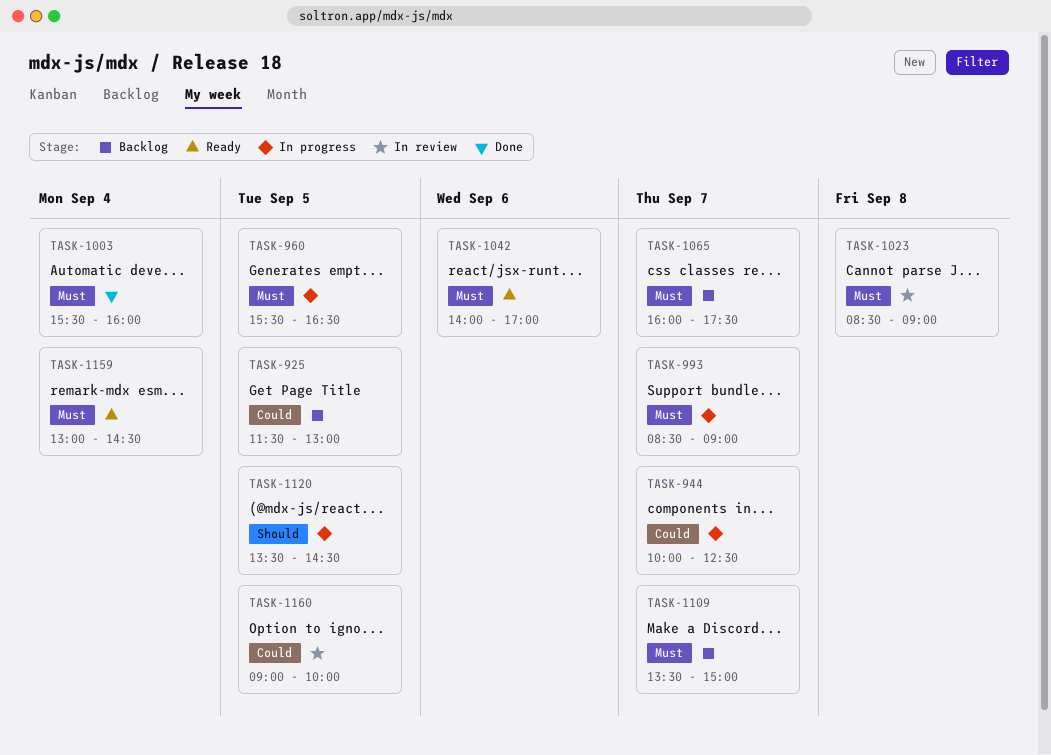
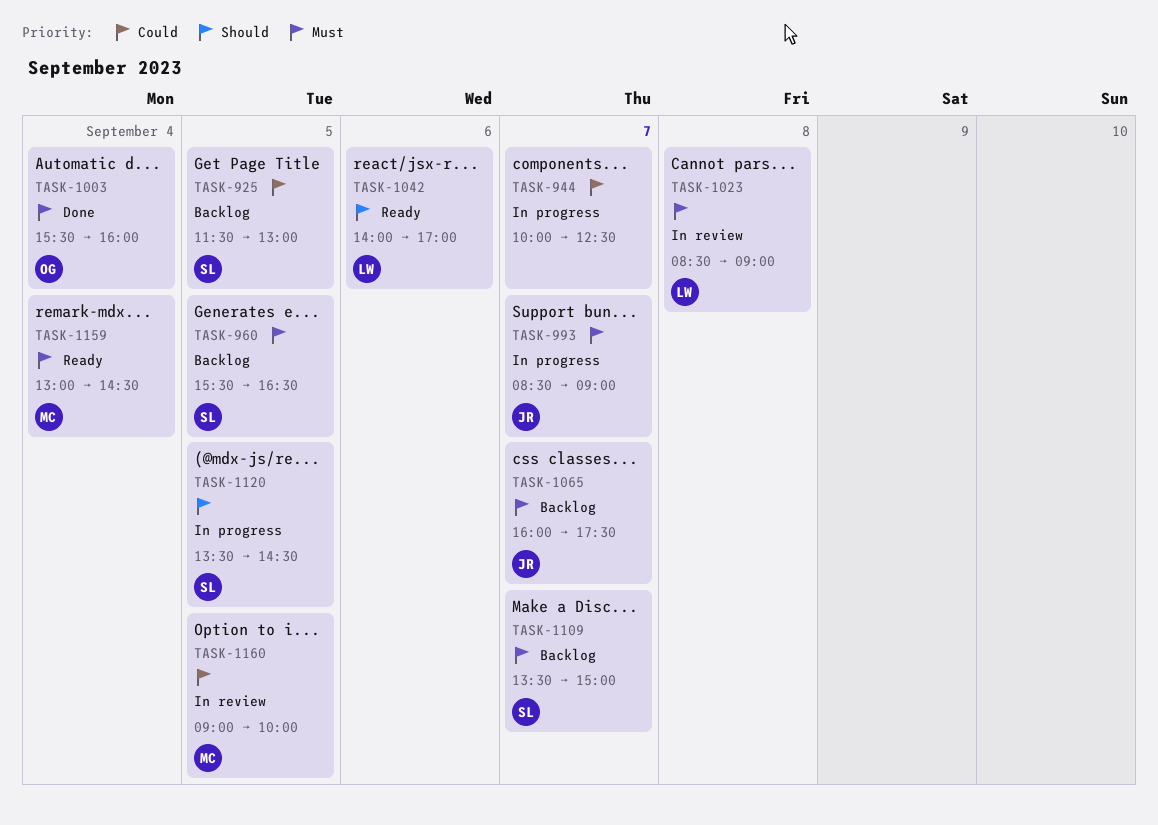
TASK-960, status: In progress -> Backlog
TASK-1042, priority: Must -> Should

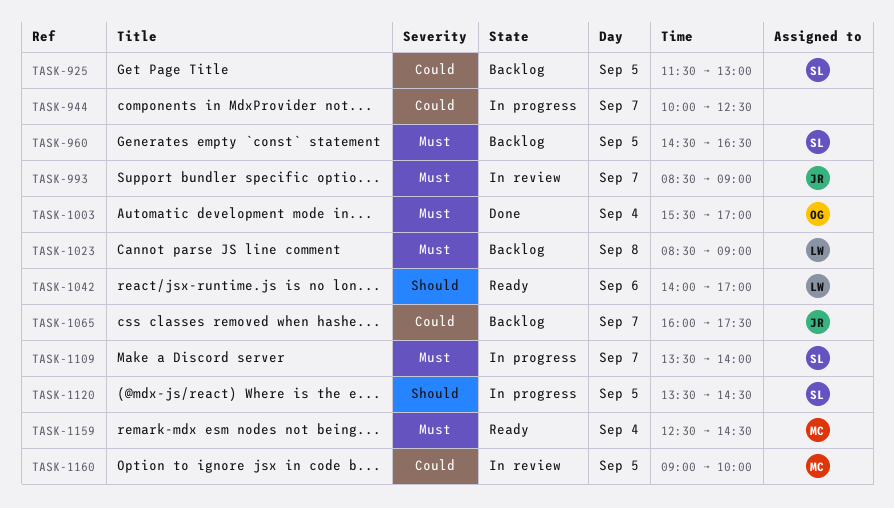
TASK-960, begins: 15:30 -> 14:30
TASK-993, status: In progress -> In review
TASK-1003, ends: 16:00 -> 17:00
TASK-1023, status: In review -> Backlog
TASK-1065, priority: Must -> Could
TASK-1109, status: Backlog -> In progress
TASK-1109, ends: 15:00 -> 14:00
TASK-1159, begins: 13:00 -> 12:30

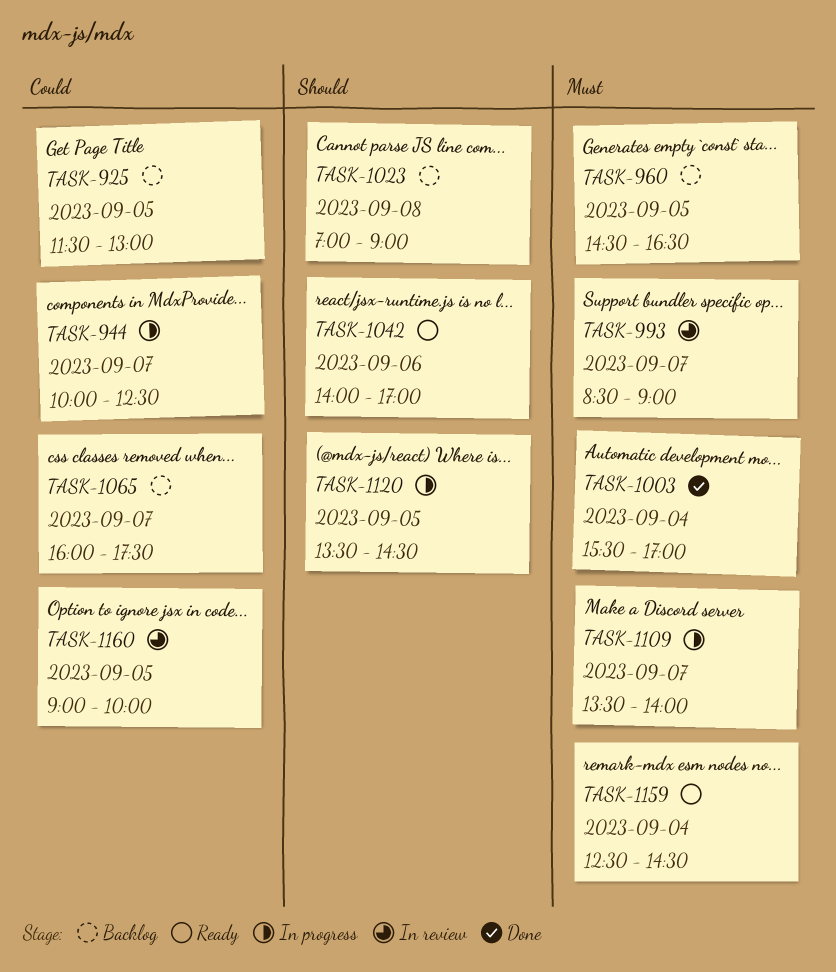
TASK-1023, priority: Must -> Should
TASK-1023, begins: 08:30 -> 07:00

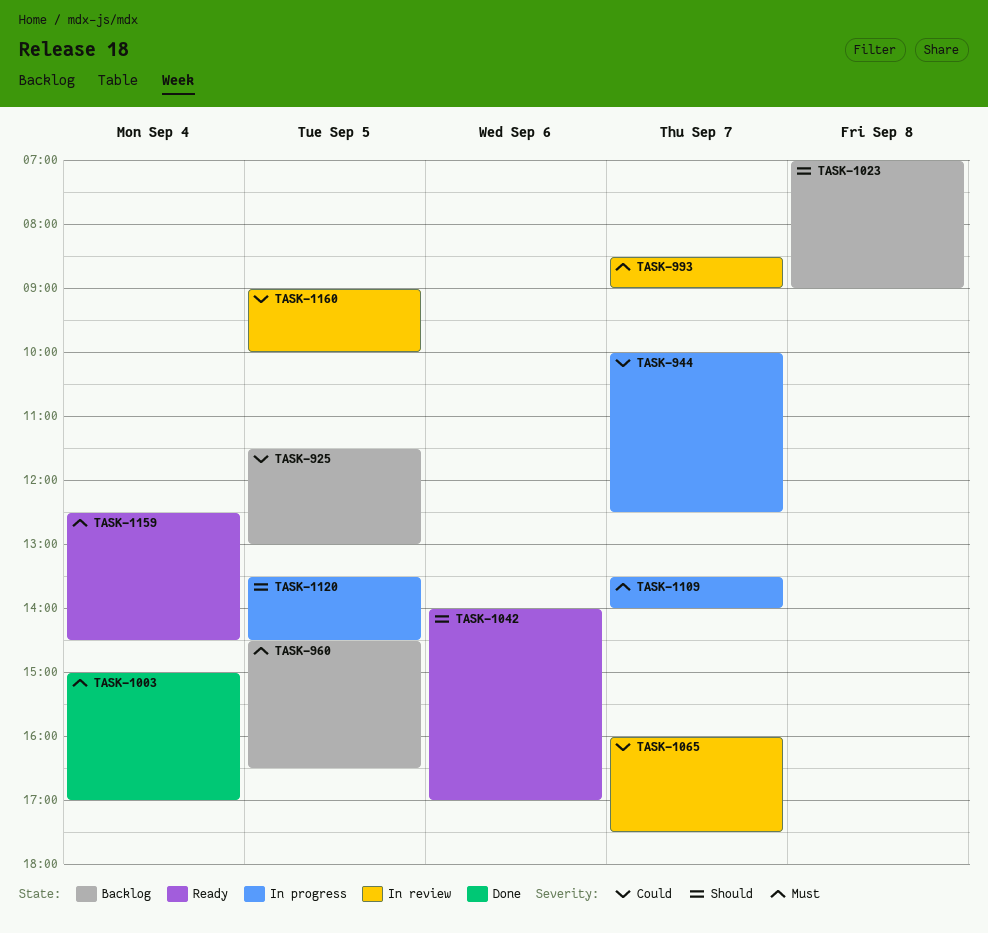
TASK-1003, begins: 15:30 -> 15:00
TASK-1065, status: Backlog -> In review

